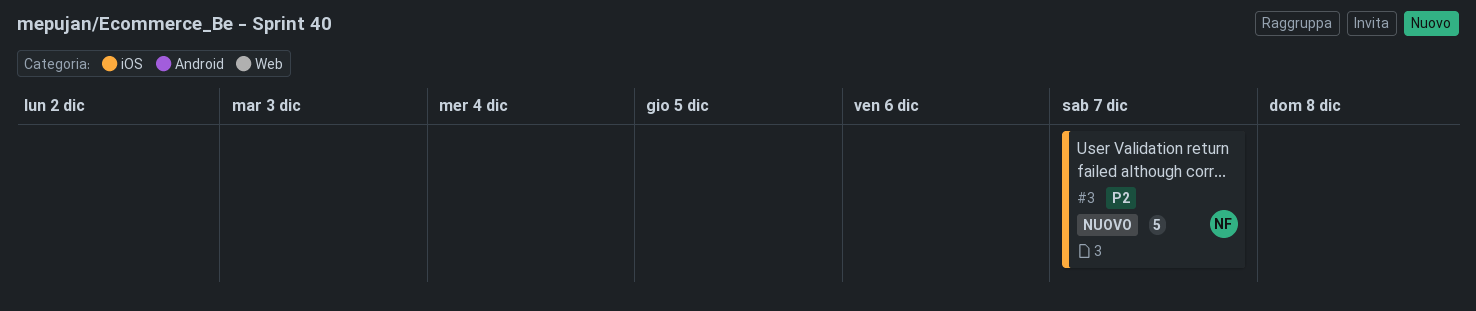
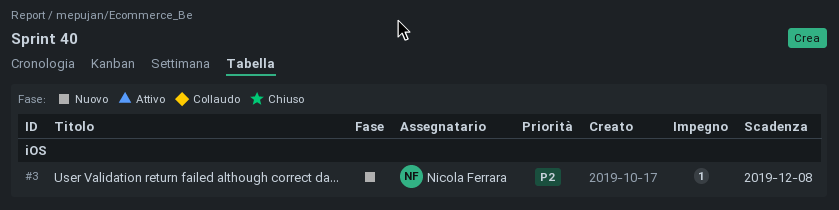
#3, estimate: 5 -> 1
#3, due: Dec 7 -> Dec 8

